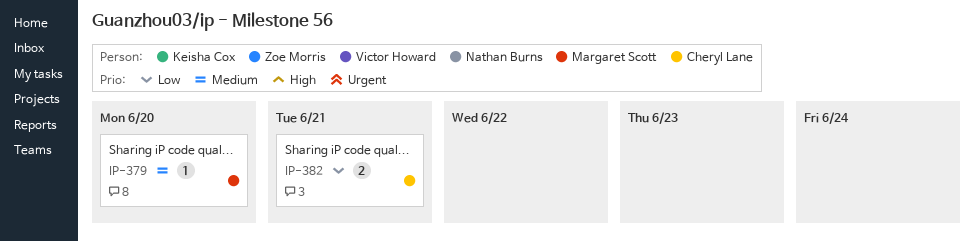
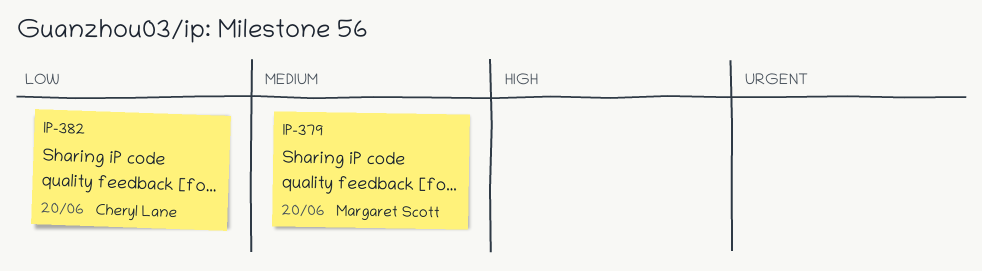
IP-382, due: Jun 21 -> Jun 20

